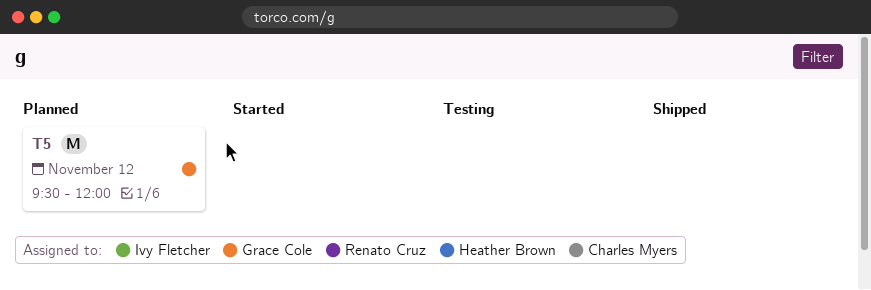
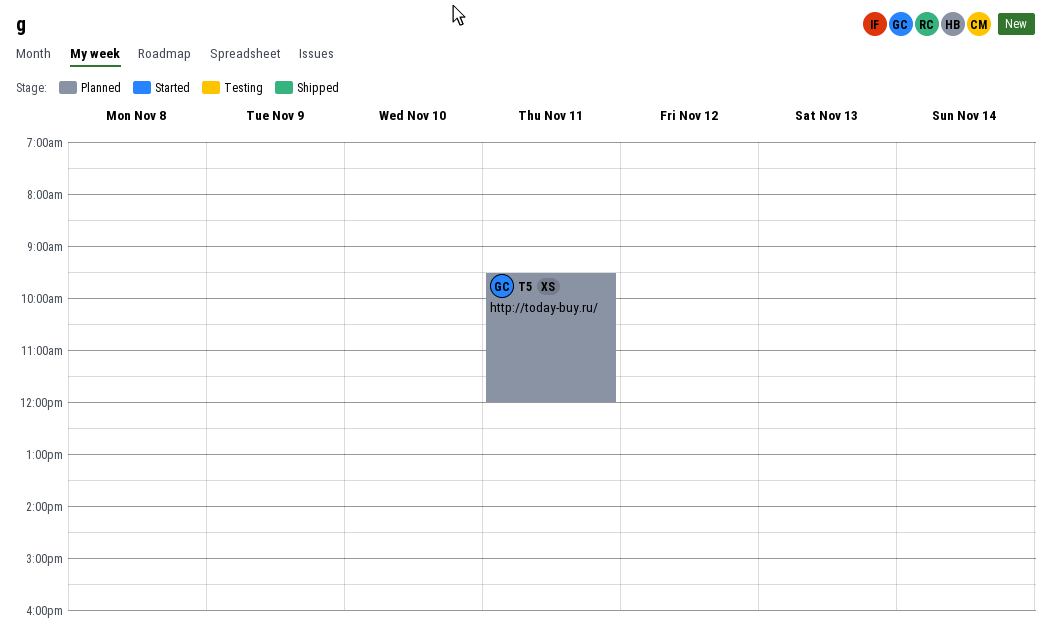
T5, estimate: M -> XS
T5, day: Nov 12 -> Nov 11

